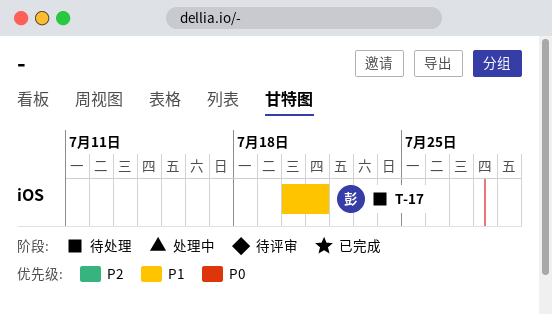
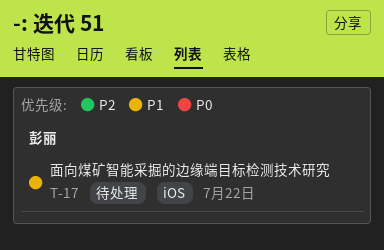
T-17, due: Jul 21 -> Jul 22

